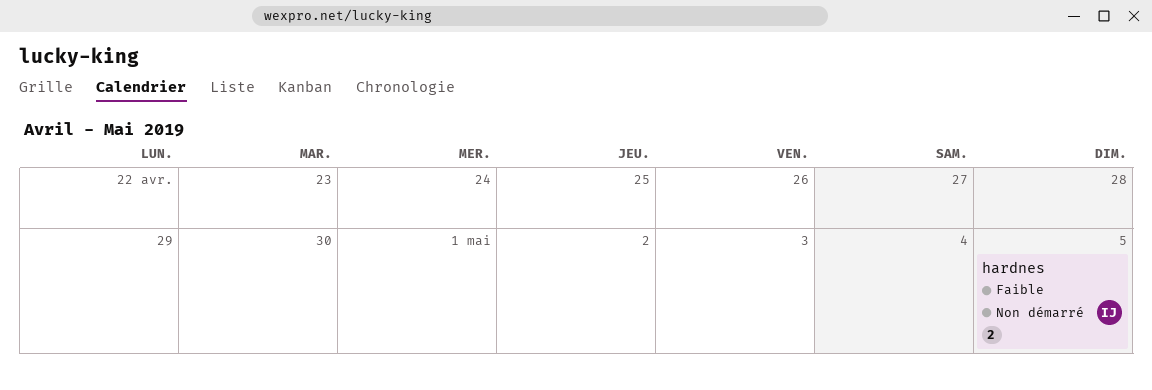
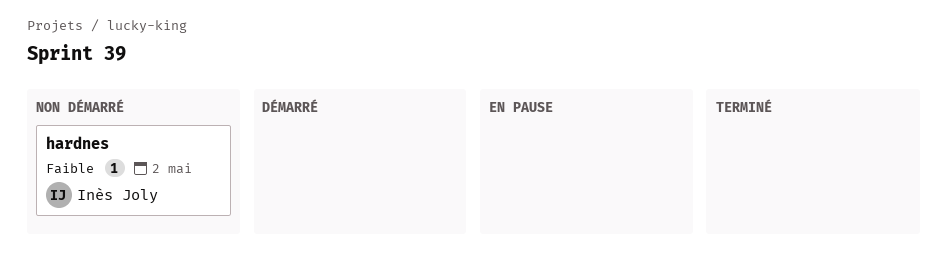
hardnes, estimate: 2 -> 1
hardnes, due: May 5 -> May 2

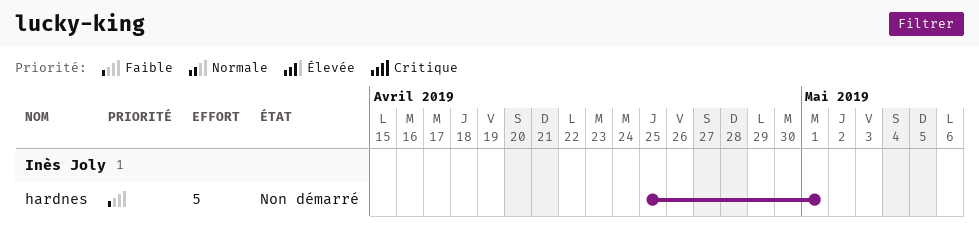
hardnes, estimate: 1 -> 5
hardnes, due: May 2 -> May 1

